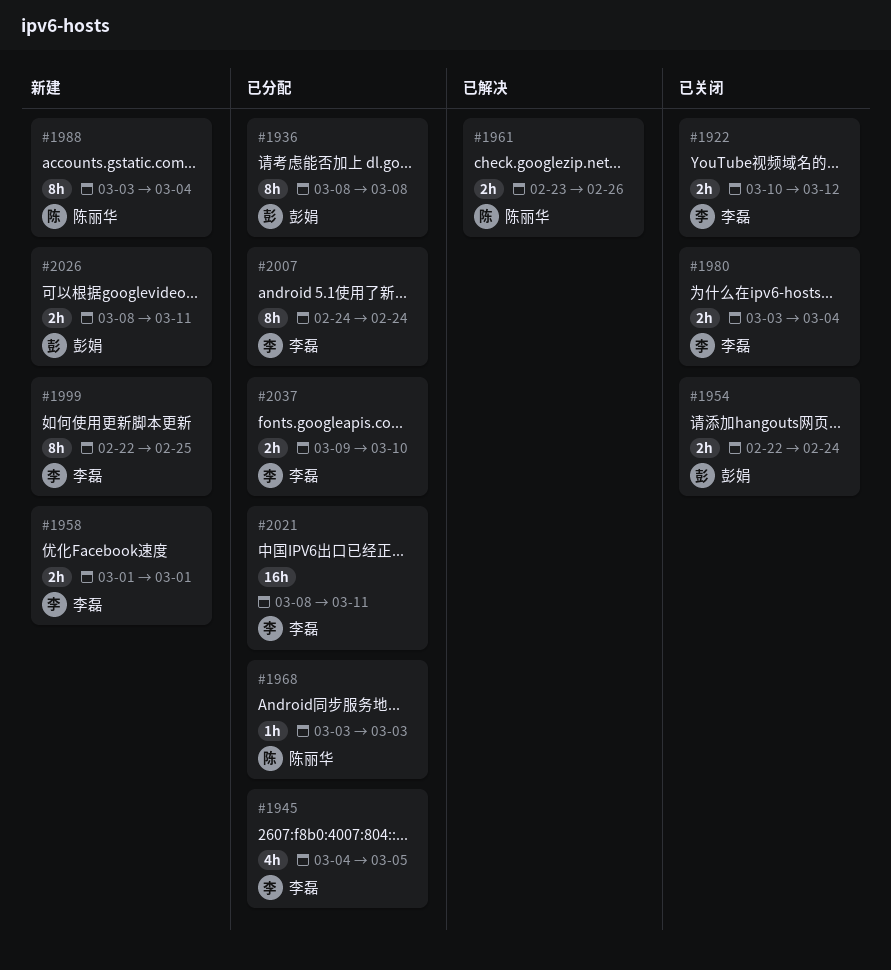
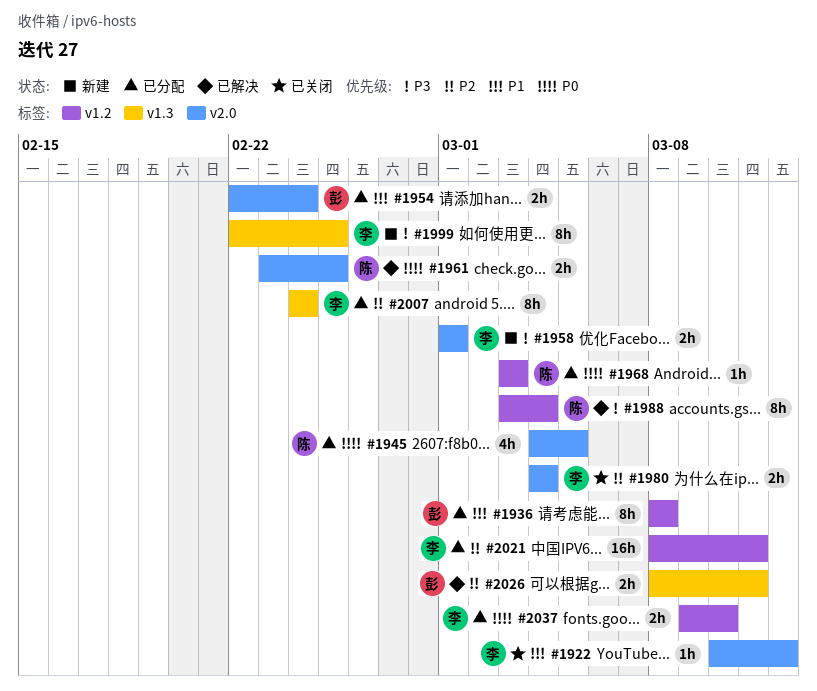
#1922, estimate: 2h -> 1h
#1945, owner: 李磊 -> 陈丽华
#1954, status: 已关闭 -> 已分配
#1961, due: Feb 26 -> Feb 25
#1980, start: Mar 3 -> Mar 4
#1988, status: 新建 -> 已解决
#2026, status: 新建 -> 已解决

